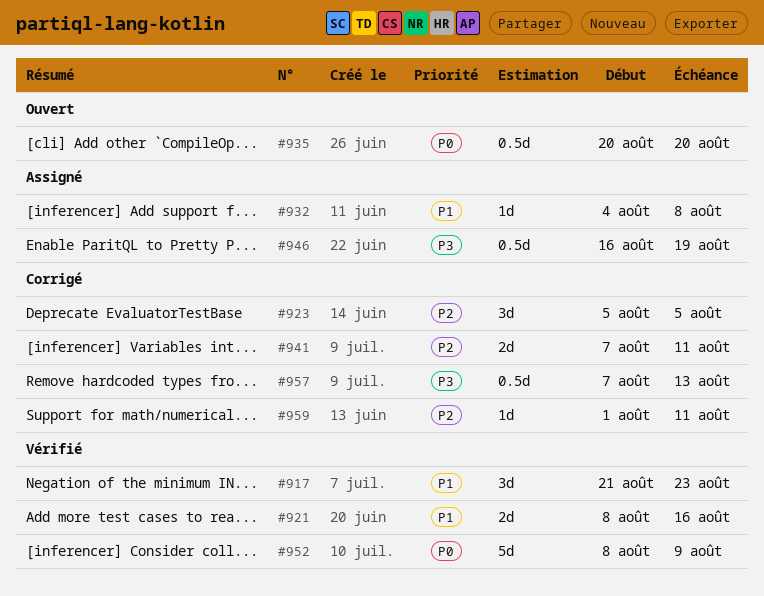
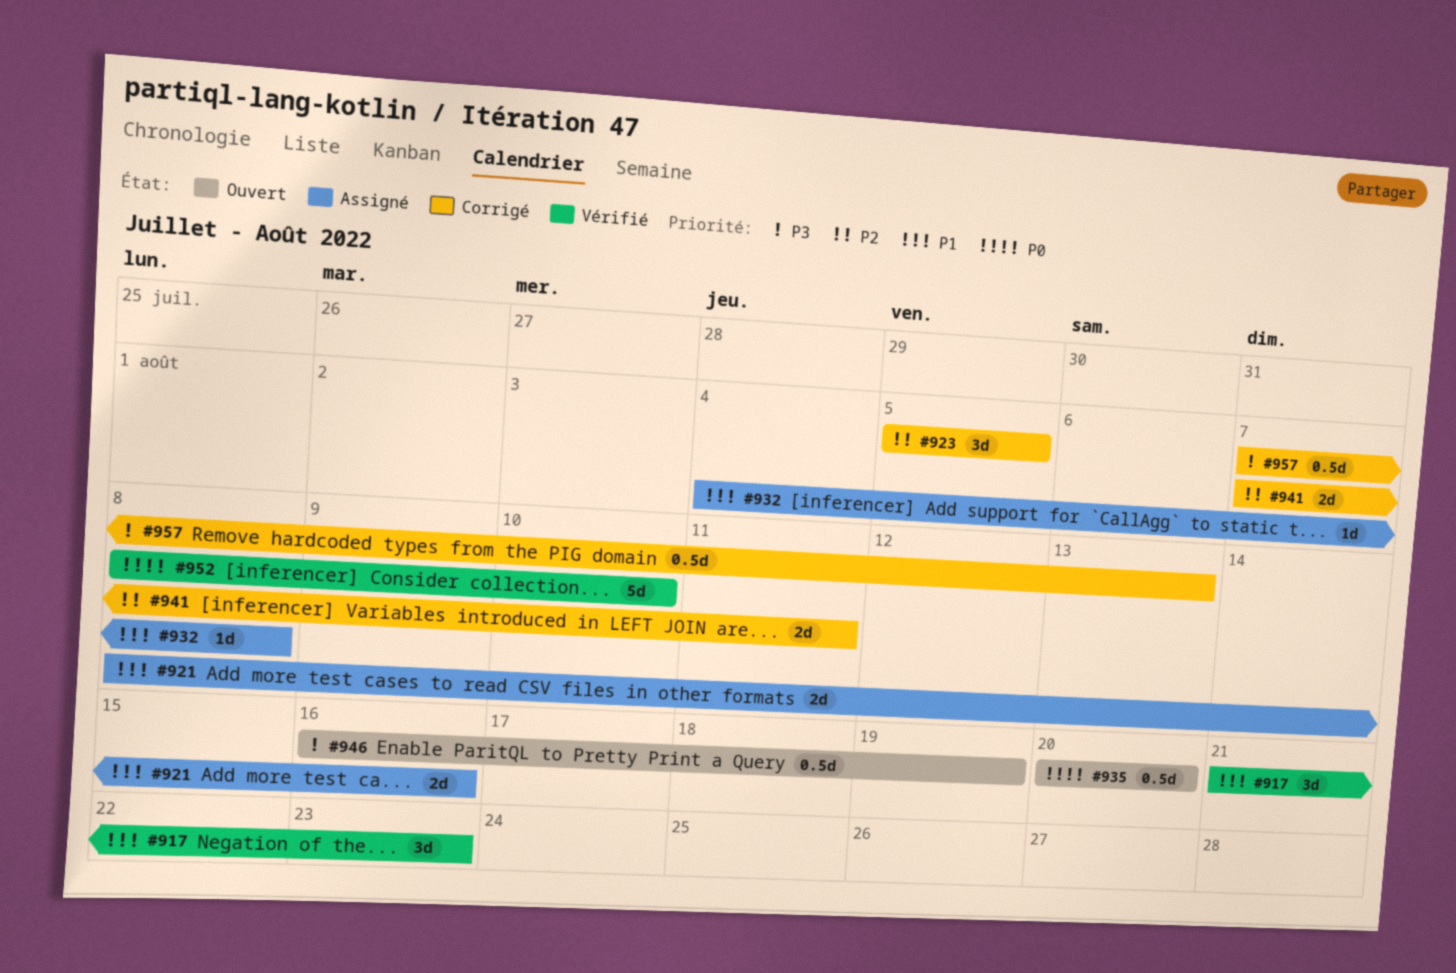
#921, status: Vérifié -> Assigné
#946, status: Assigné -> Ouvert
#952, due: Aug 9 -> Aug 10
#959: present -> none

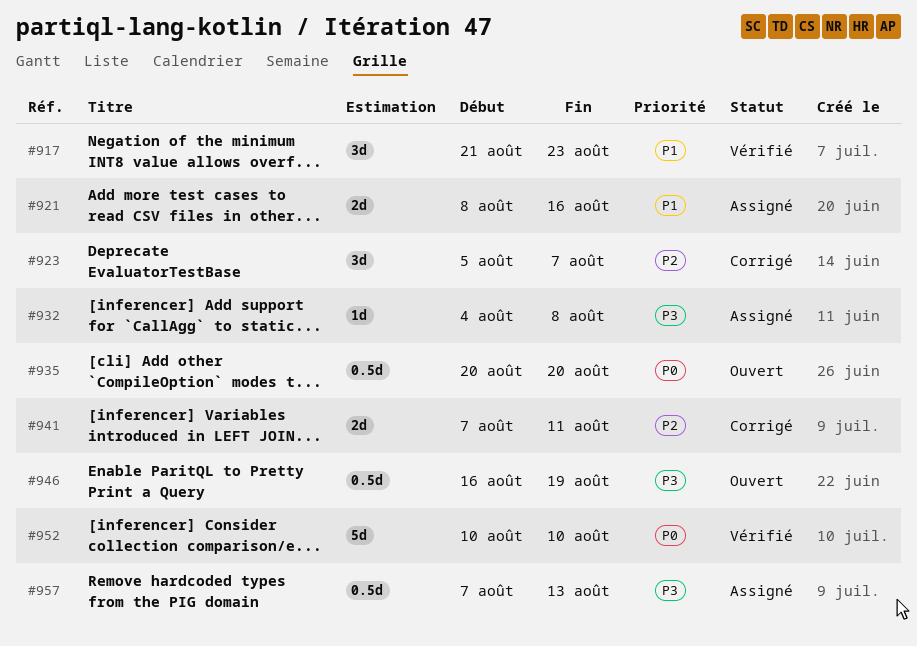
#923, due: Aug 5 -> Aug 7
#932, priority: P1 -> P3
#952, start: Aug 8 -> Aug 10
#957, status: Corrigé -> Assigné

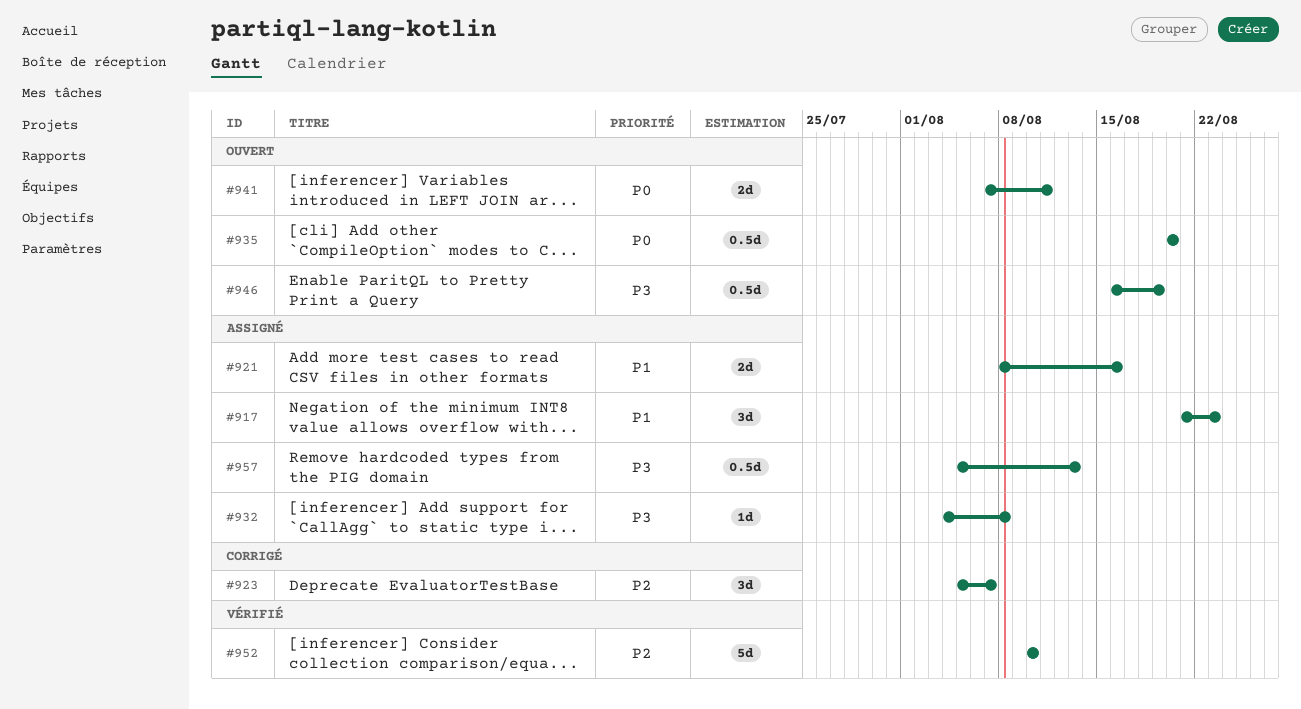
#917, status: Vérifié -> Assigné
#941, status: Corrigé -> Ouvert
#941, priority: P2 -> P0
#952, priority: P0 -> P2
#957, start: Aug 7 -> Aug 5

